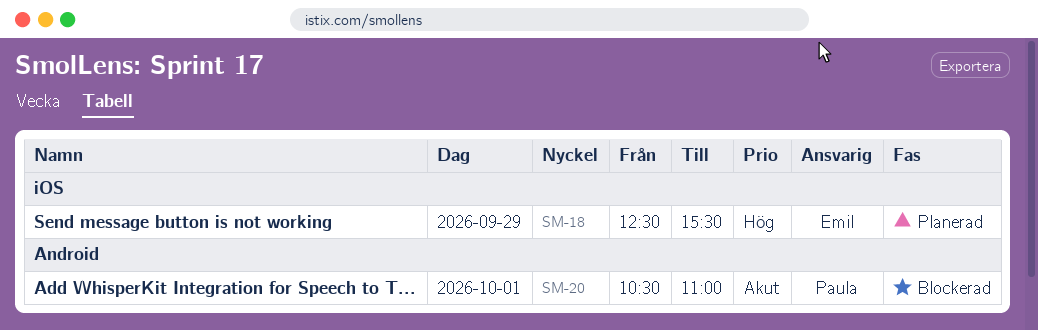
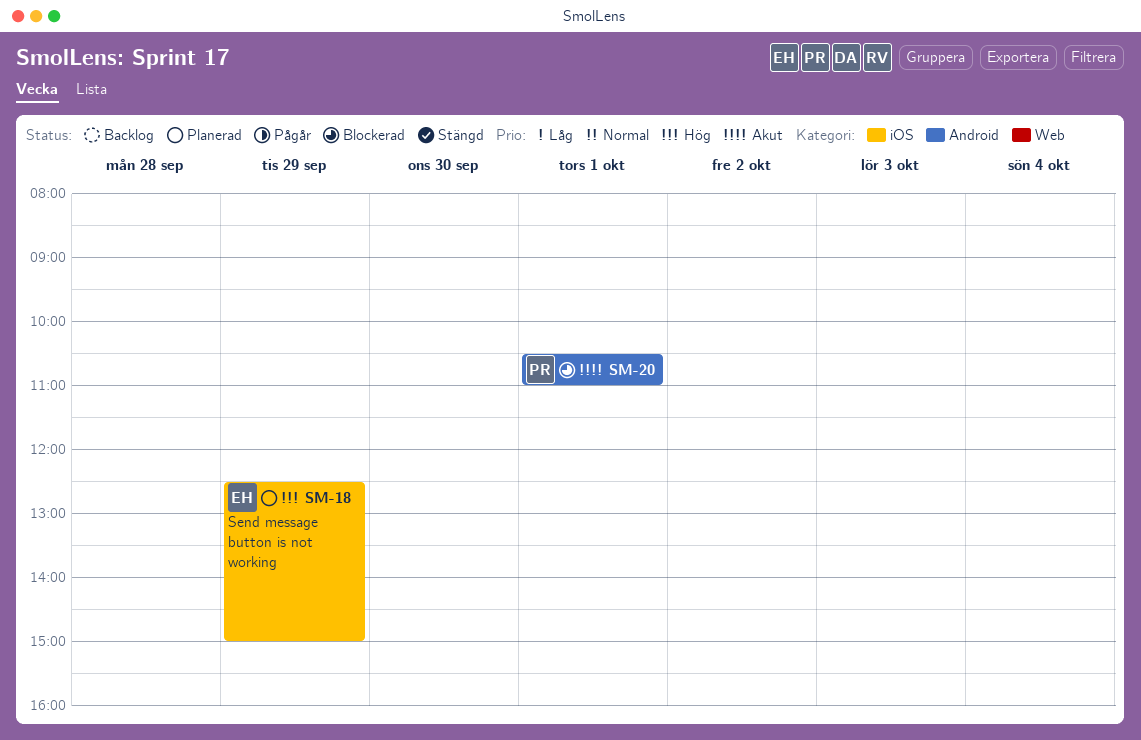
SM-18, ends: 15:30 -> 15:00

